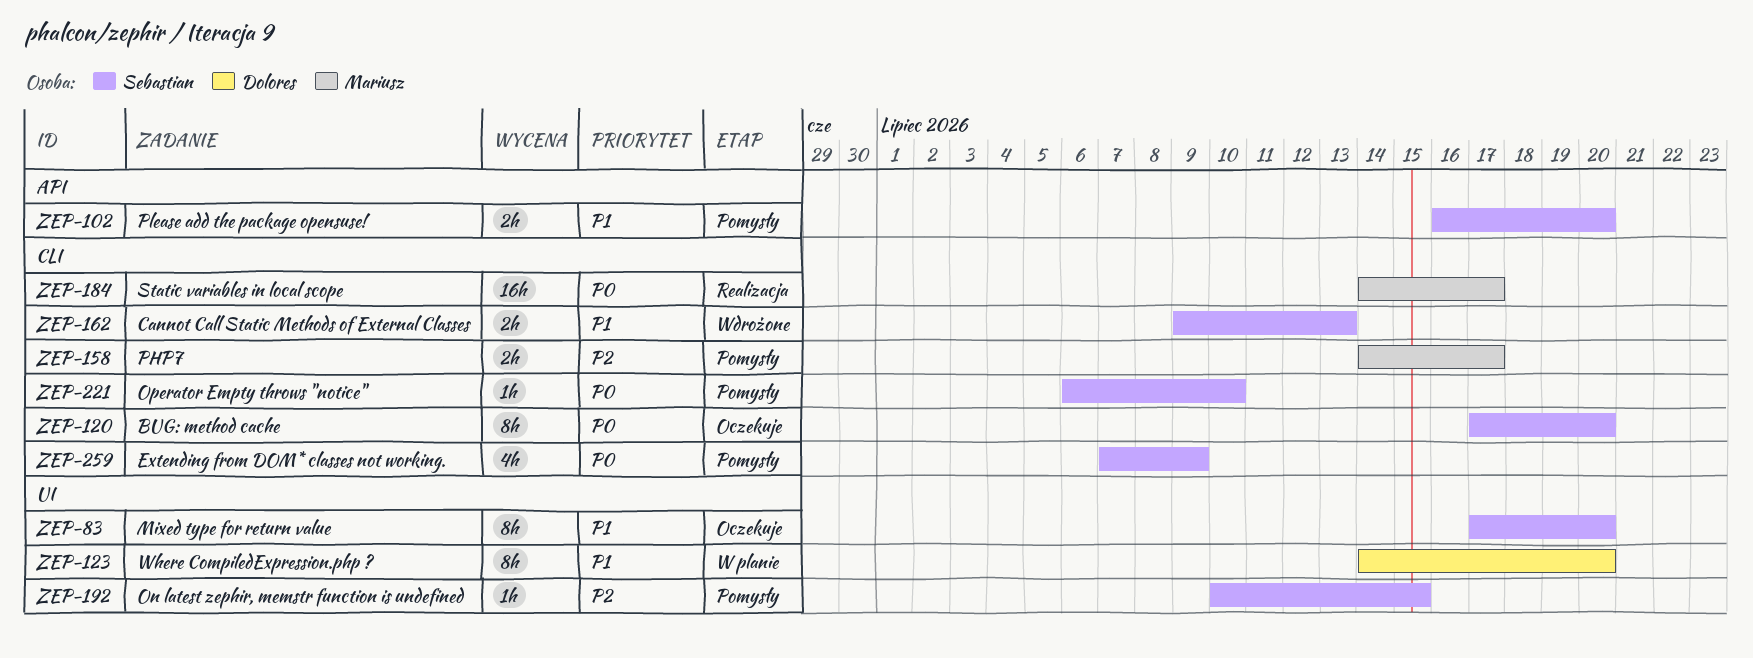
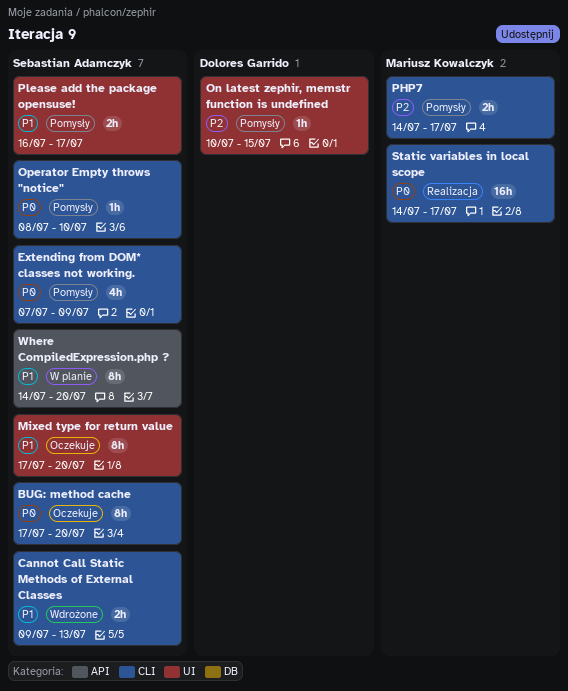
On latest zephir, memstr function is undefined, owner: Sebastian Adamczyk -> Dolores Garrido
Operator Empty throws "notice", start: Jul 6 -> Jul 8
Please add the package opensuse!, label: API -> UI
Please add the package opensuse!, due: Jul 20 -> Jul 17
Where CompiledExpression.php ?, owner: Dolores Garrido -> Sebastian Adamczyk
Where CompiledExpression.php ?, label: UI -> API

